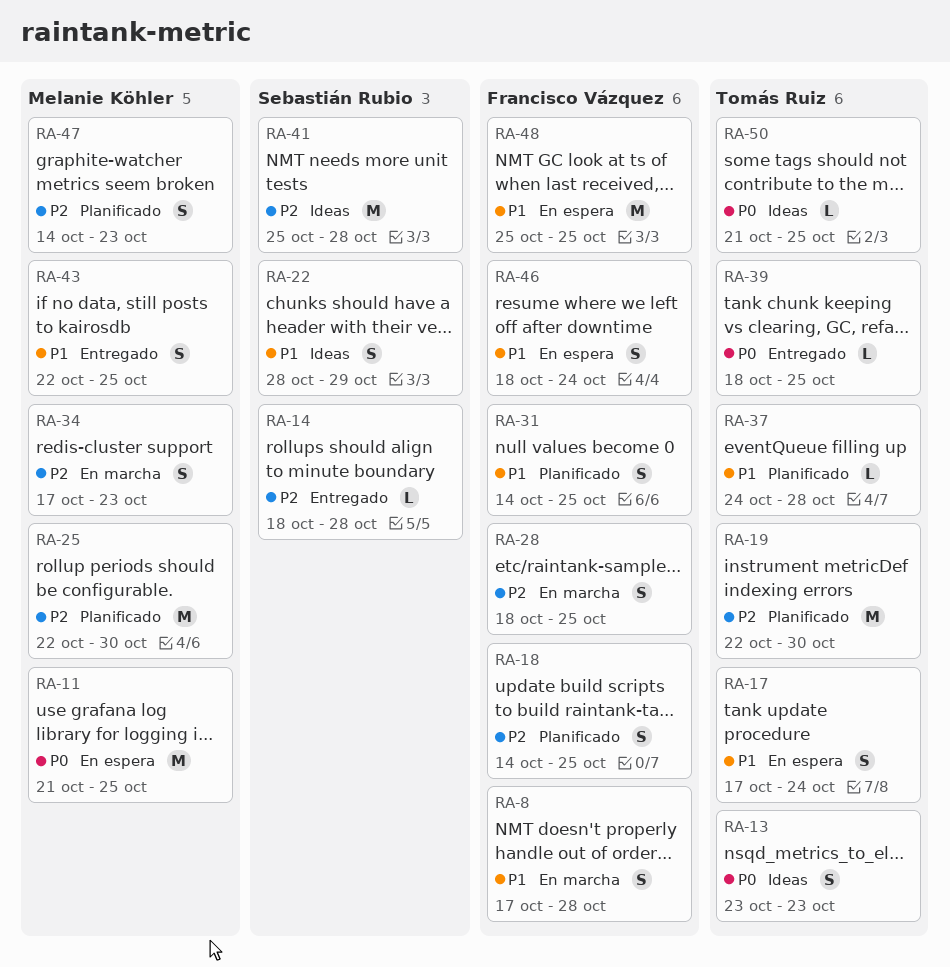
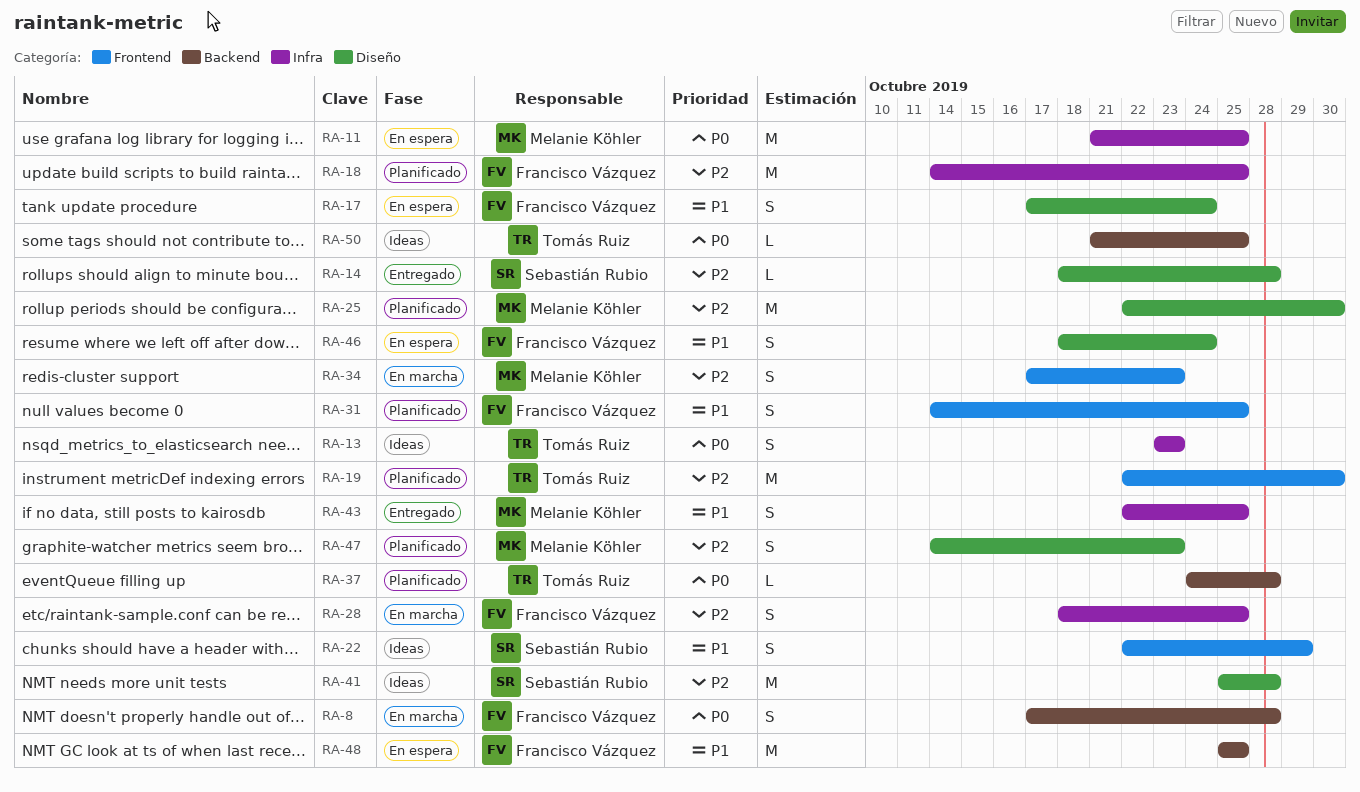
RA-8, priority: P1 -> P0
RA-17, owner: Tomás Ruiz -> Francisco Vázquez
RA-18, estimate: S -> M
RA-22, start: Oct 28 -> Oct 22
RA-37, priority: P1 -> P0
RA-39: present -> none

